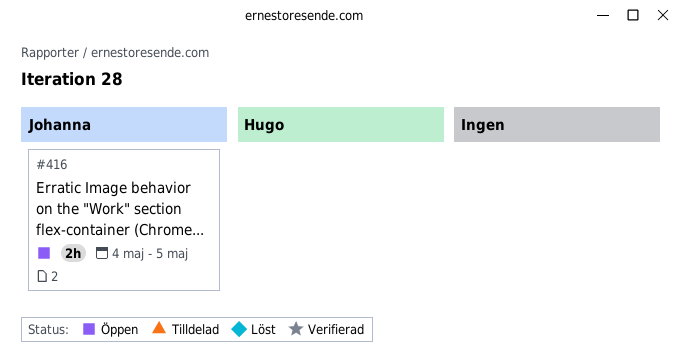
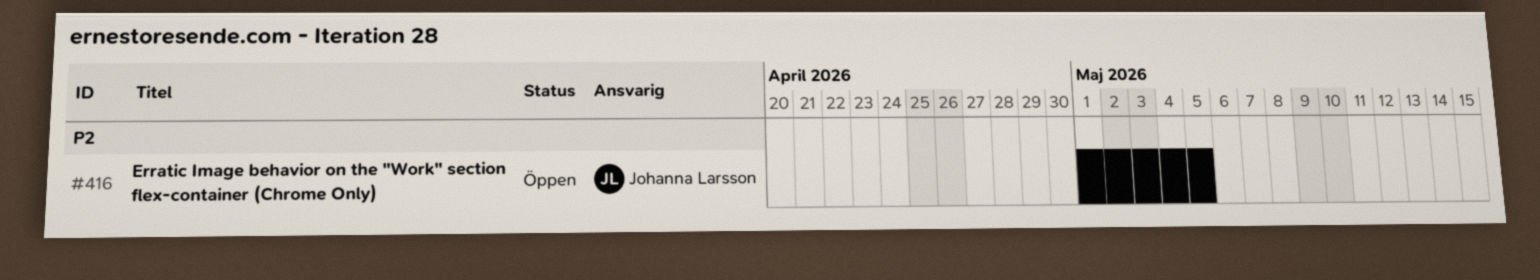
#416, start: May 4 -> May 1

